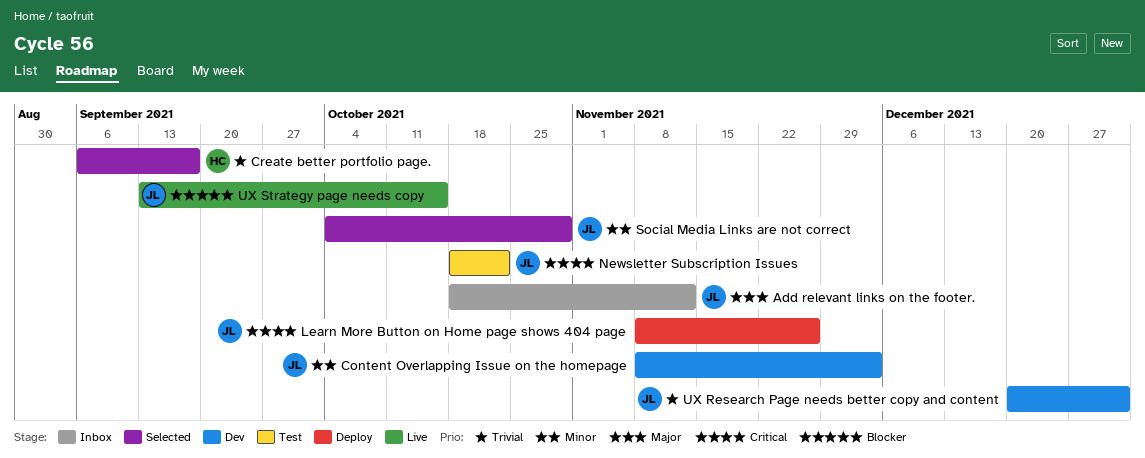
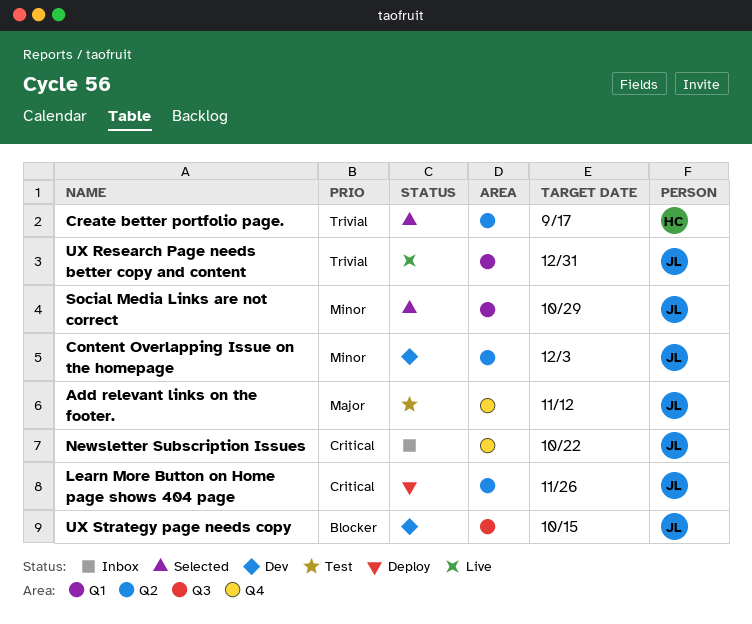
Add relevant links on the footer., status: Inbox -> Test
Newsletter Subscription Issues, status: Test -> Inbox
UX Research Page needs better copy and content, status: Dev -> Live
UX Strategy page needs copy, status: Live -> Dev

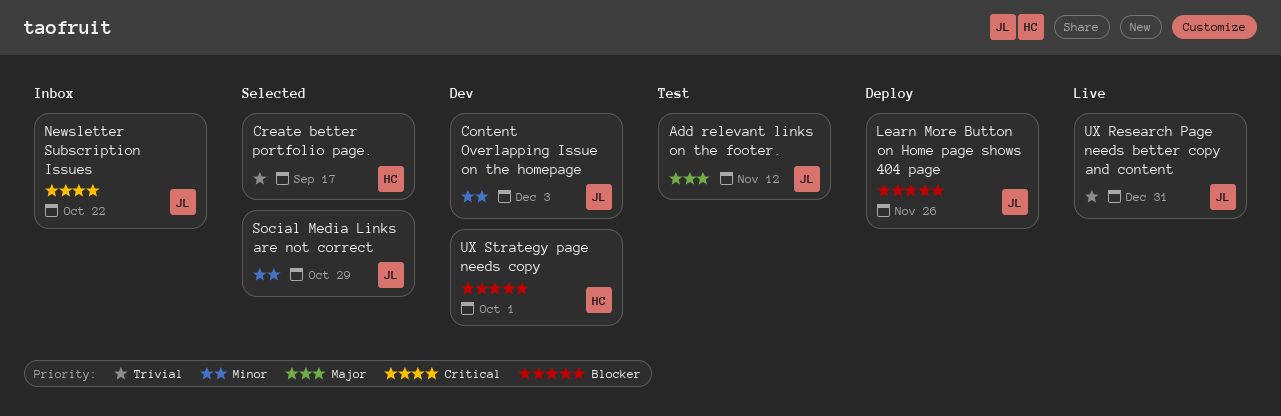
Learn More Button on Home page shows 404 page, priority: Critical -> Blocker
UX Strategy page needs copy, owner: JL -> HC
UX Strategy page needs copy, due: Oct 15 -> Oct 1

